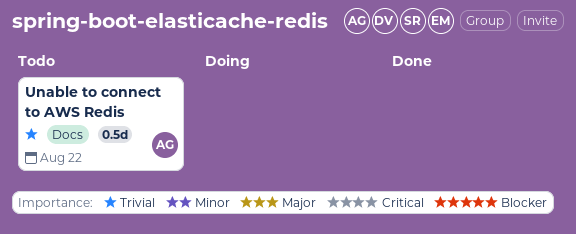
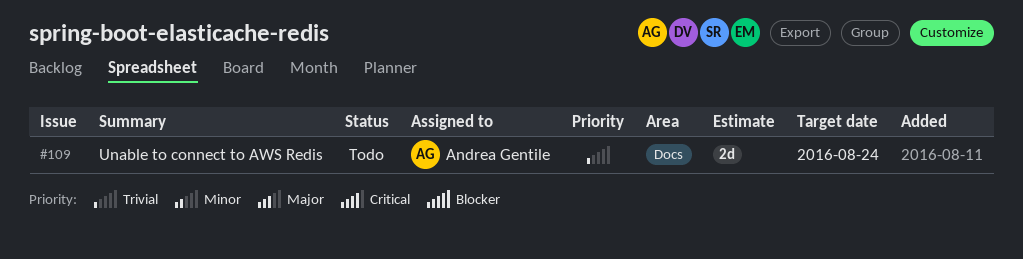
Unable to connect to AWS Redis, estimate: 0.5d -> 2d
Unable to connect to AWS Redis, due: Aug 22 -> Aug 24

